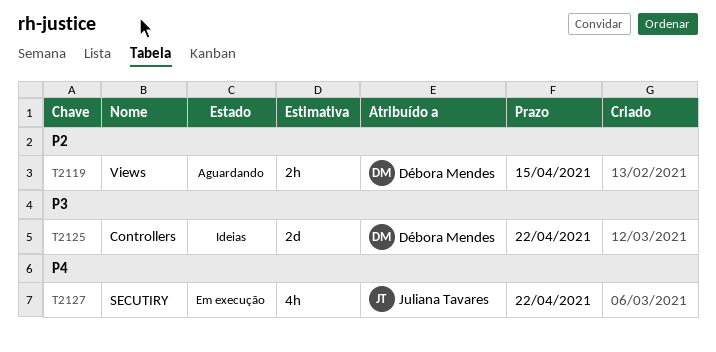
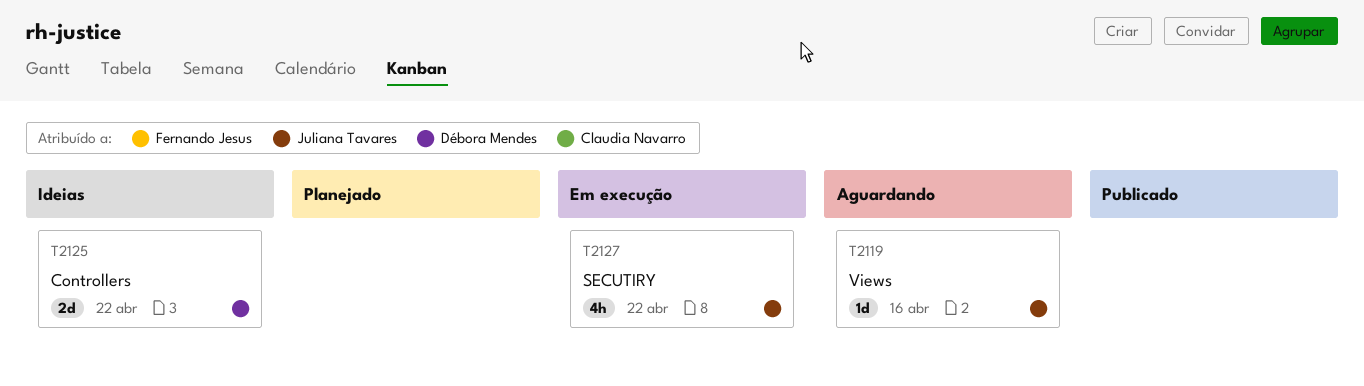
T2119, owner: Débora Mendes -> Juliana Tavares
T2119, estimate: 2h -> 1d
T2119, due: Apr 15 -> Apr 16

